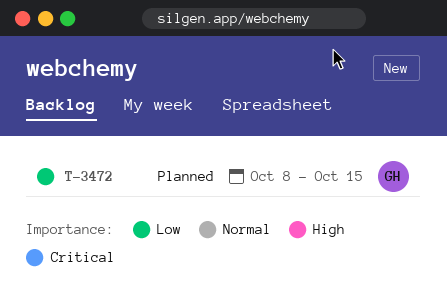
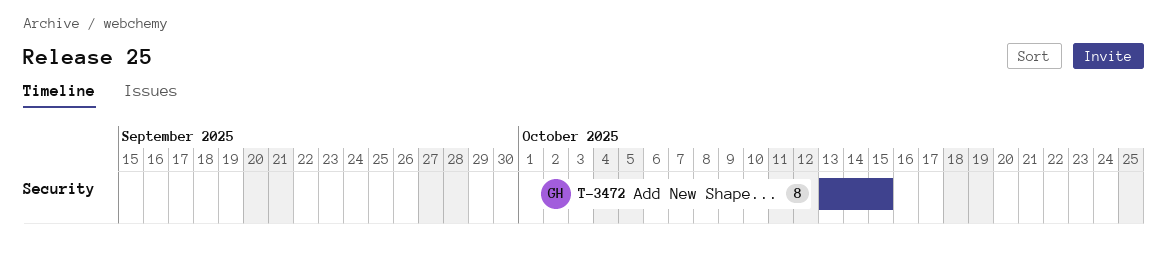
T-3472, start: Oct 8 -> Oct 13

